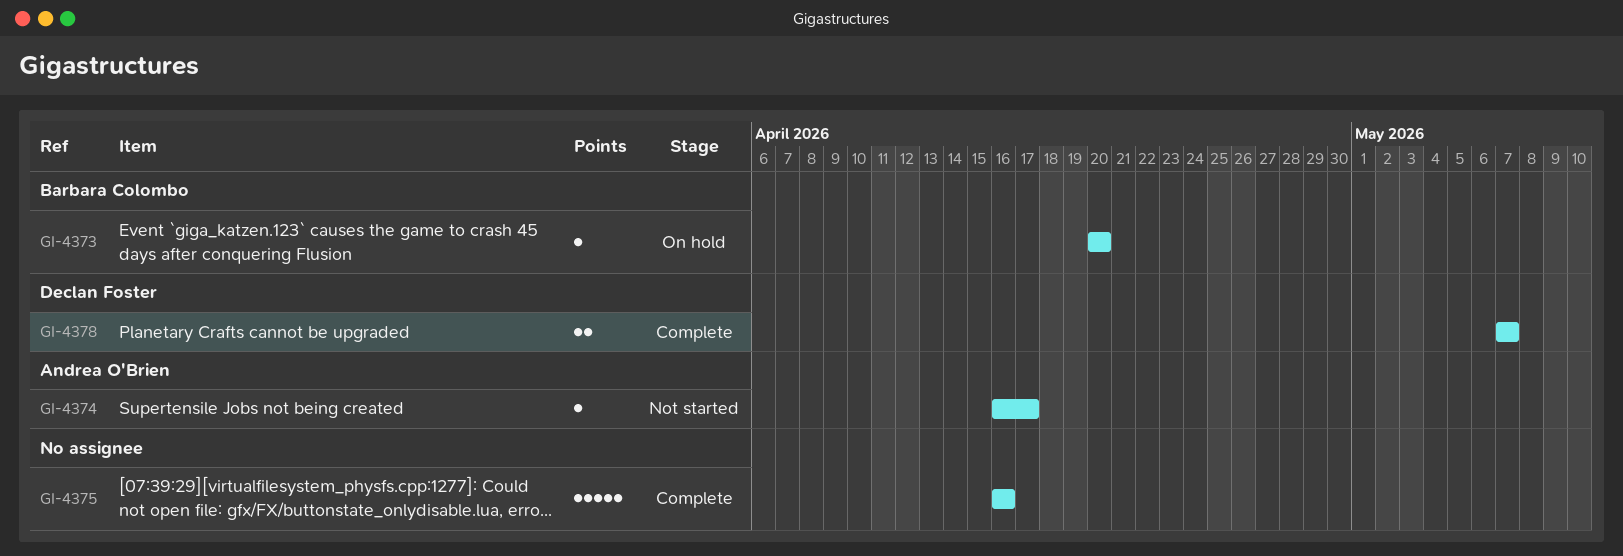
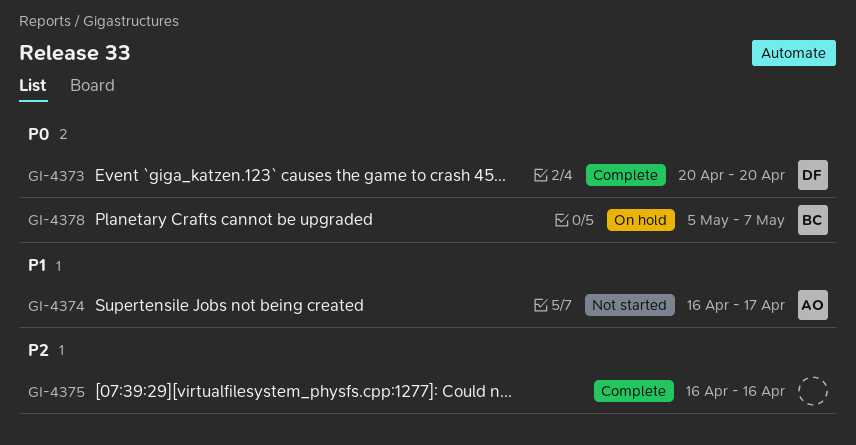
GI-4373, status: On hold -> Complete
GI-4373, owner: Barbara Colombo -> Declan Foster
GI-4378, status: Complete -> On hold
GI-4378, owner: Declan Foster -> Barbara Colombo
GI-4378, start: May 7 -> May 5

